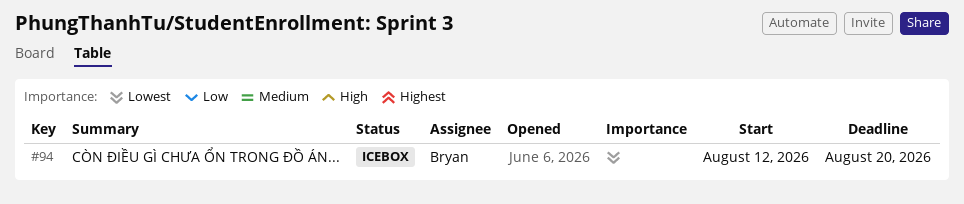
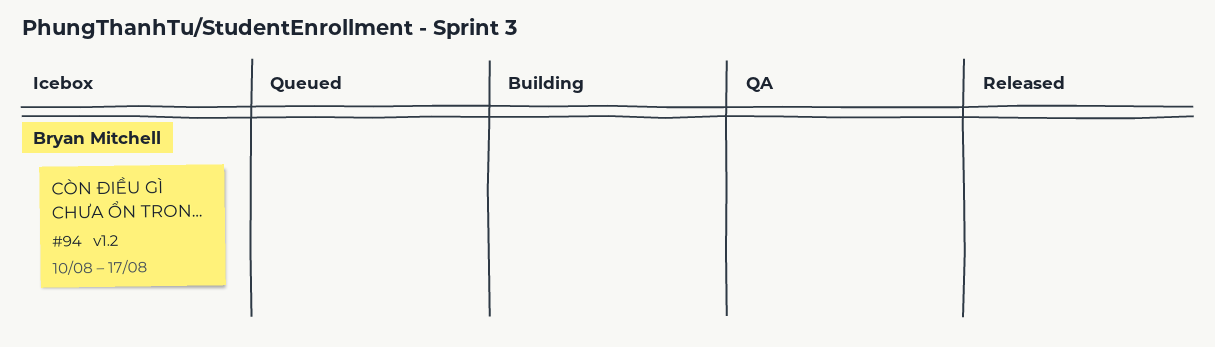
#94, start: Aug 12 -> Aug 10
#94, due: Aug 20 -> Aug 17

